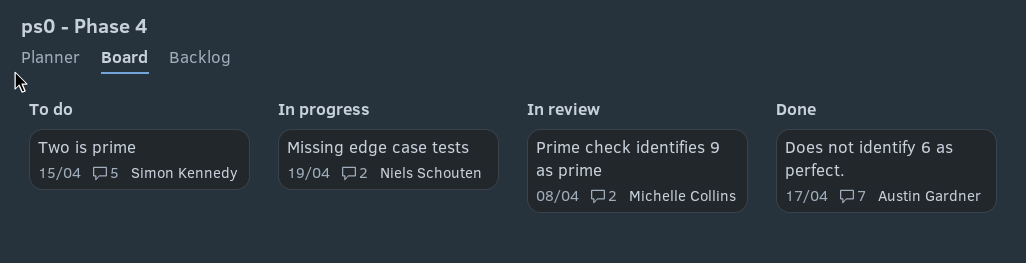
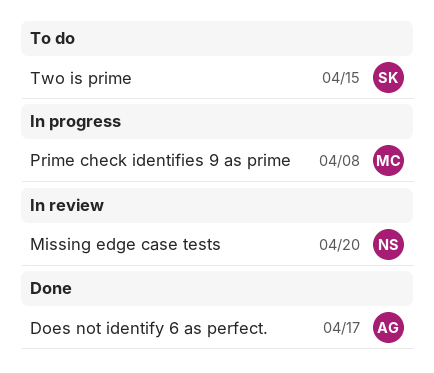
Missing edge case tests, status: In progress -> In review
Missing edge case tests, due: Apr 19 -> Apr 20
Prime check identifies 9 as prime, status: In review -> In progress

